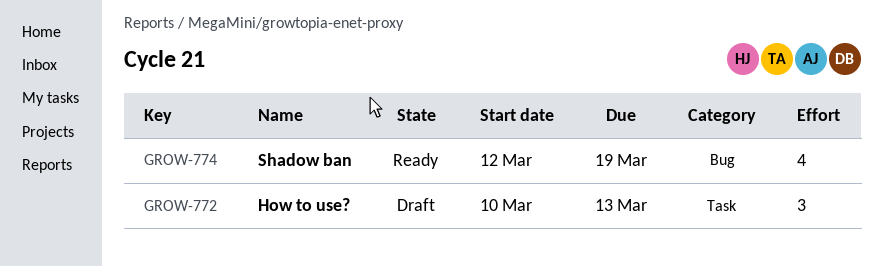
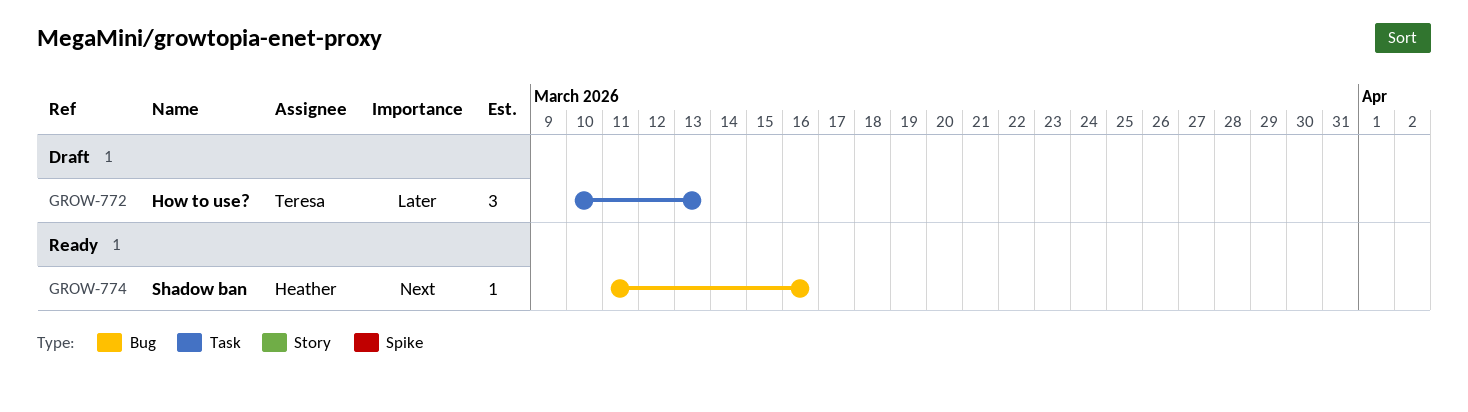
GROW-774, estimate: 4 -> 1
GROW-774, start: Mar 12 -> Mar 11
GROW-774, due: Mar 19 -> Mar 16

